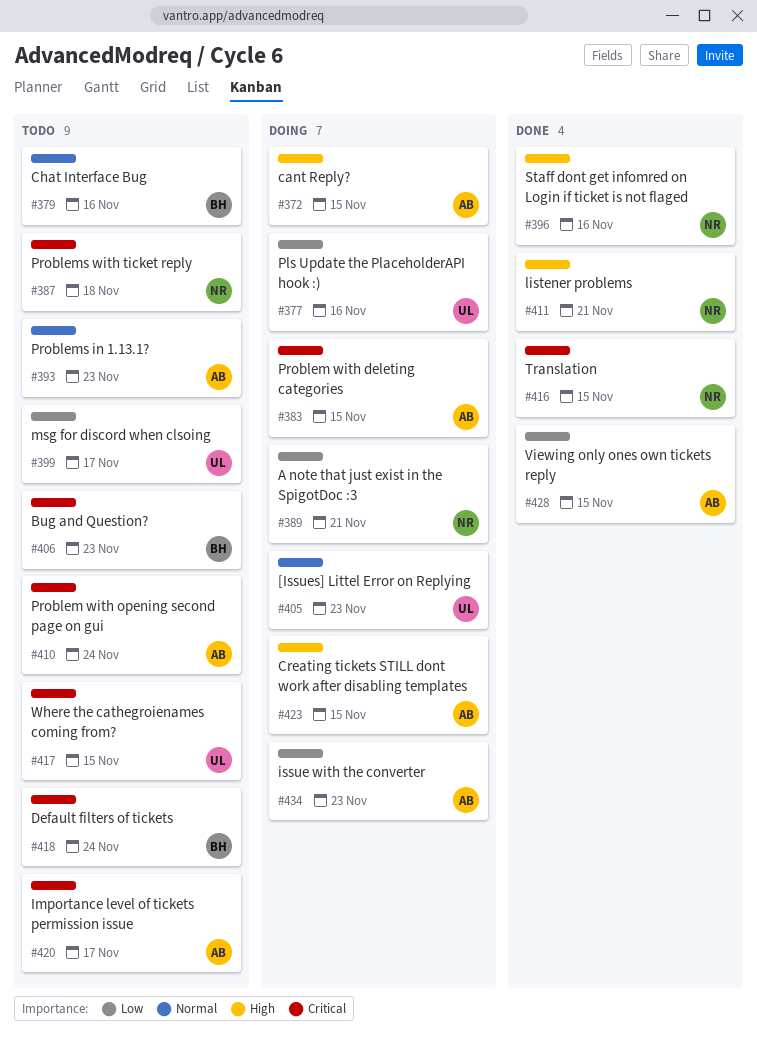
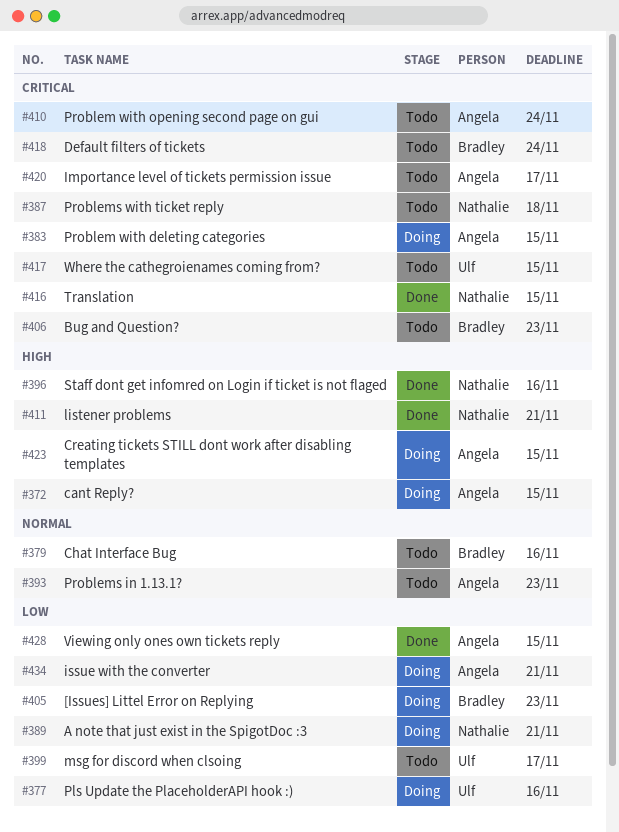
#405, owner: Ulf -> Bradley
#405, priority: Normal -> Low
#434, due: Nov 23 -> Nov 21

